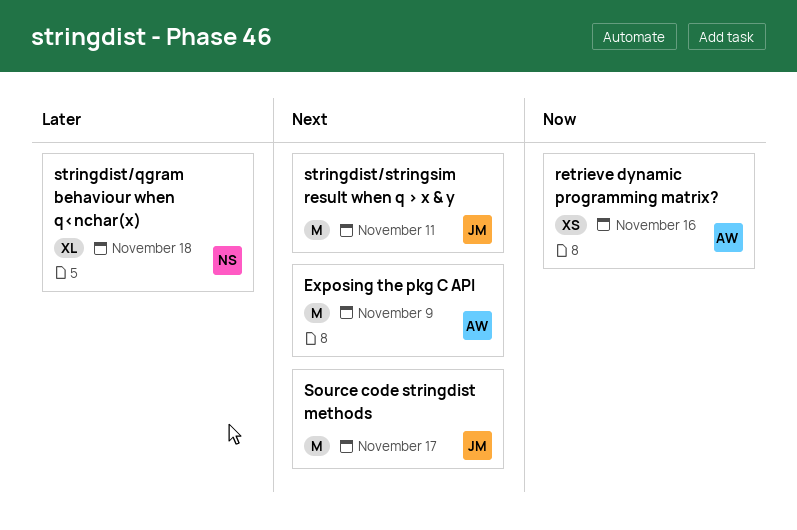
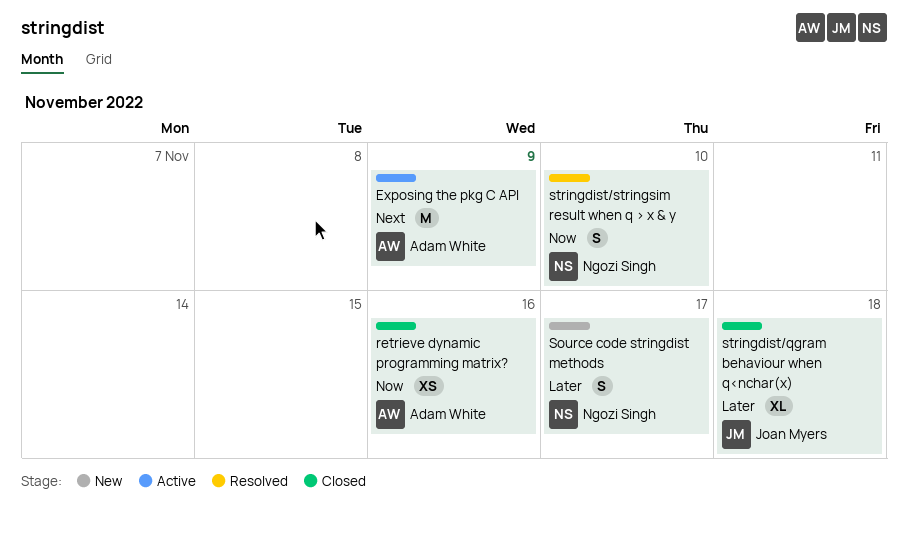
Source code stringdist methods, owner: Joan Myers -> Ngozi Singh
Source code stringdist methods, priority: Next -> Later
Source code stringdist methods, estimate: M -> S
stringdist/qgram behaviour when q<nchar(x), owner: Ngozi Singh -> Joan Myers
stringdist/stringsim result when q > x & y, owner: Joan Myers -> Ngozi Singh
stringdist/stringsim result when q > x & y, priority: Next -> Now
stringdist/stringsim result when q > x & y, estimate: M -> S
stringdist/stringsim result when q > x & y, due: Nov 11 -> Nov 10

